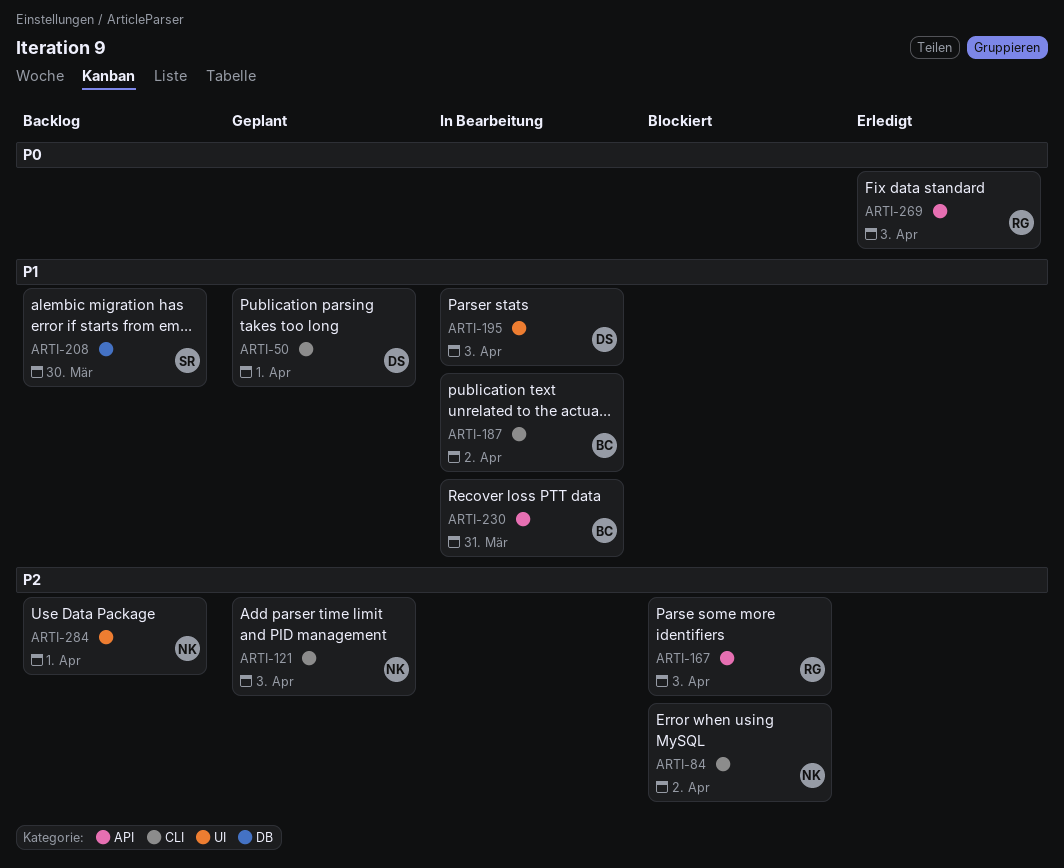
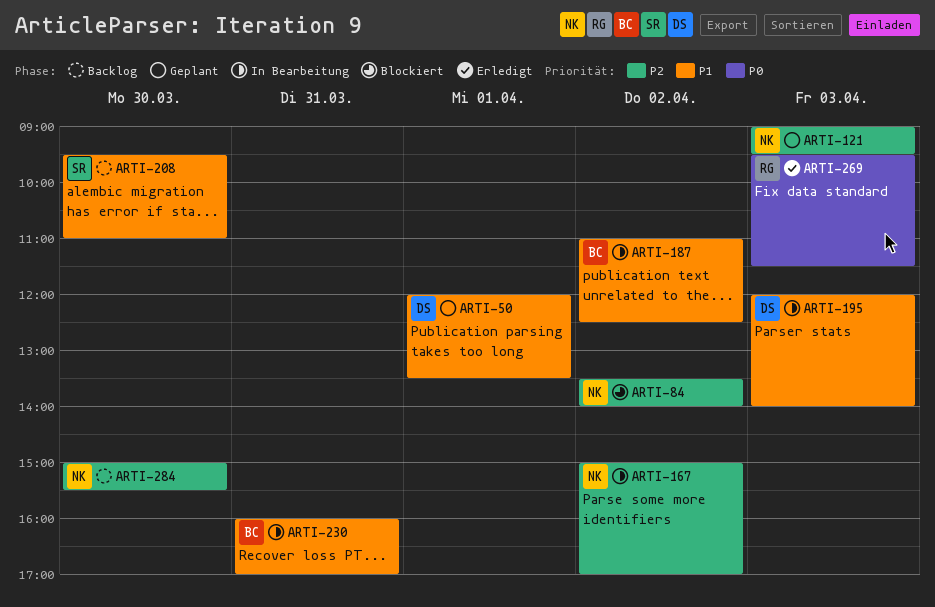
ARTI-167, status: Blockiert -> In Bearbeitung
ARTI-167, owner: RG -> NK
ARTI-167, day: Apr 3 -> Apr 2
ARTI-284, day: Apr 1 -> Mar 30

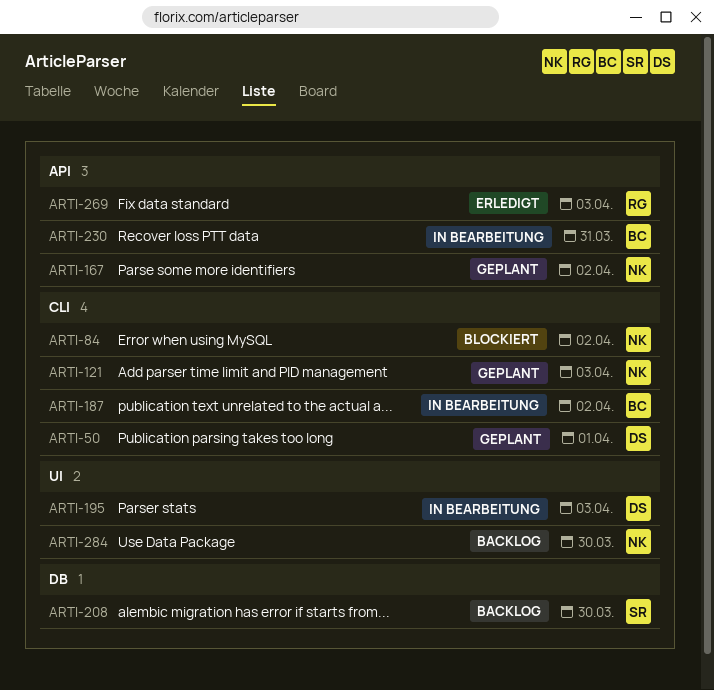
ARTI-167, status: In Bearbeitung -> Geplant

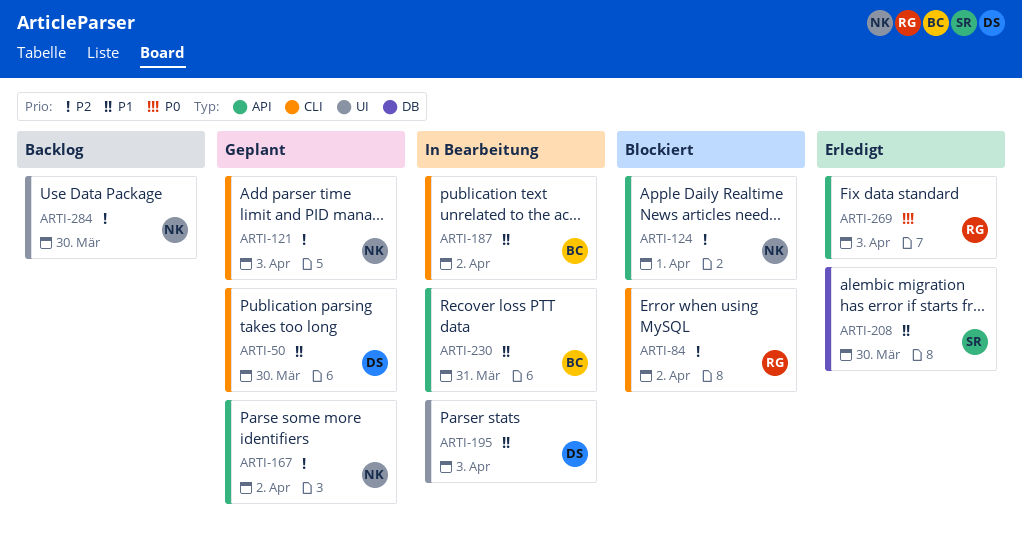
ARTI-50, day: Apr 1 -> Mar 30
ARTI-84, owner: NK -> RG
ARTI-124: none -> present
ARTI-208, status: Backlog -> Erledigt

